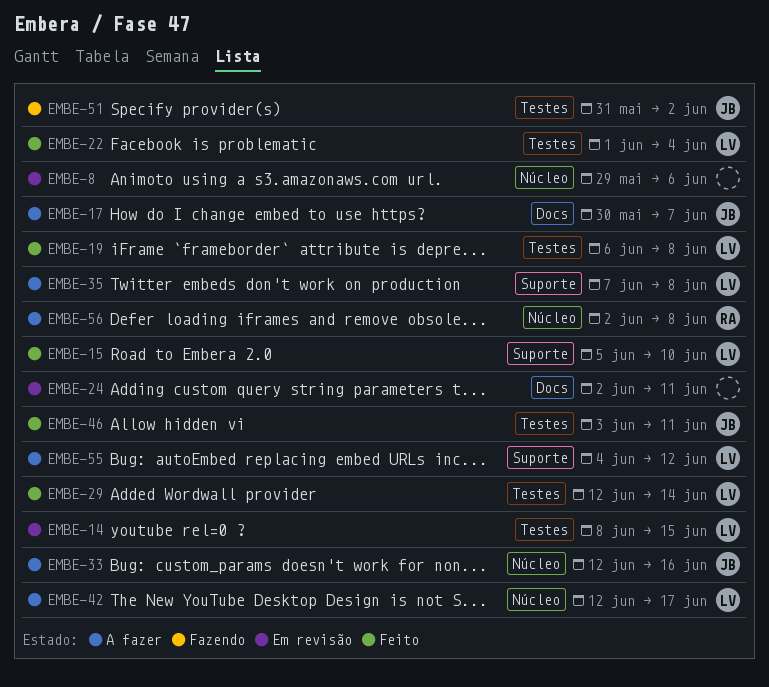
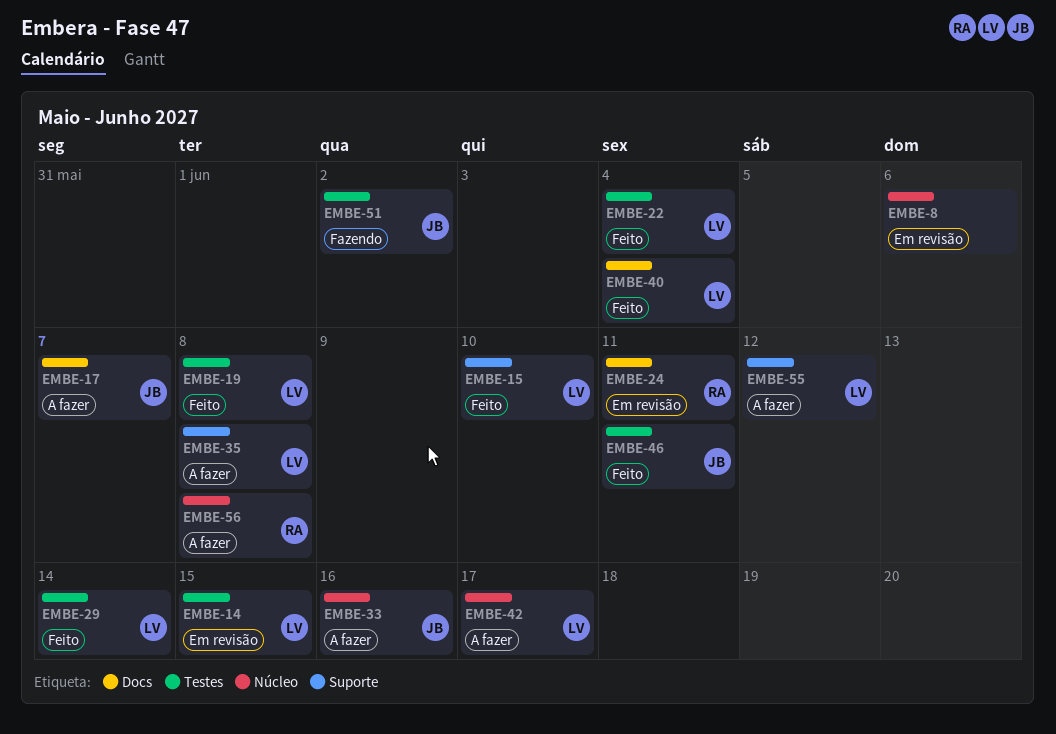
EMBE-24, owner: none -> RA
EMBE-40: none -> present

